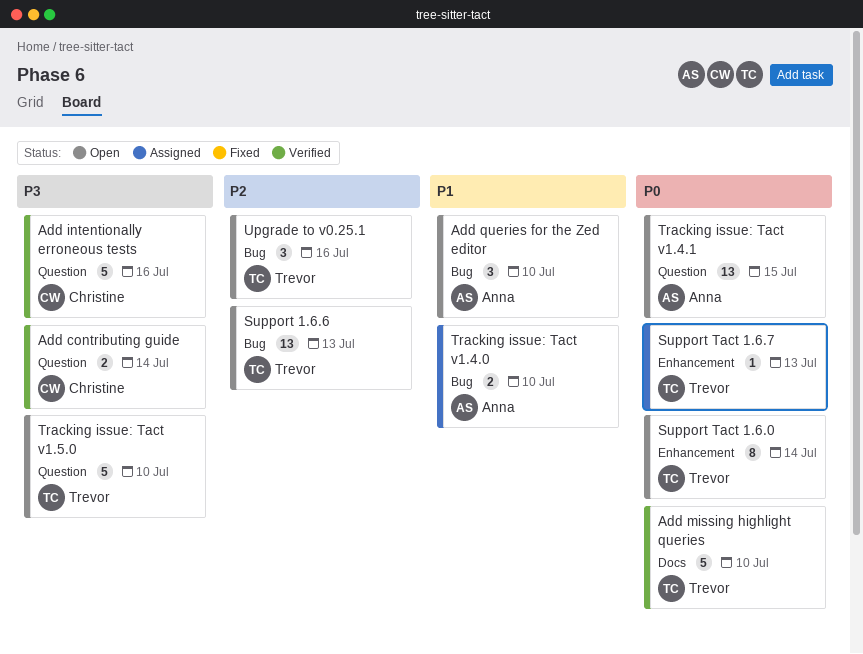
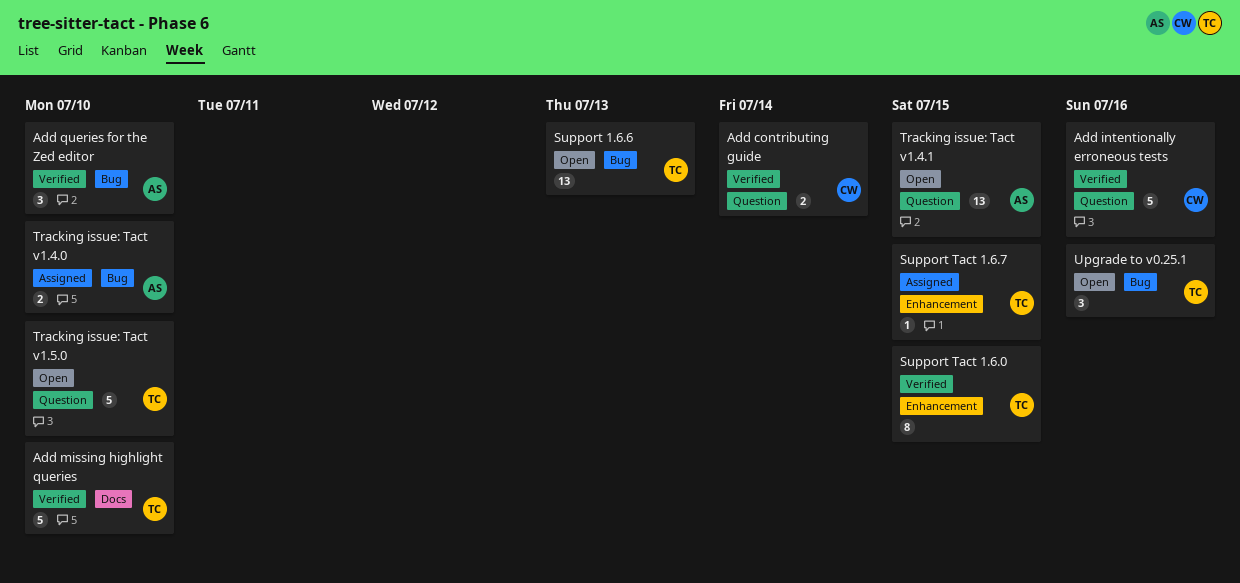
Add queries for the Zed editor, status: Open -> Verified
Support Tact 1.6.0, status: Open -> Verified
Support Tact 1.6.0, due: Jul 14 -> Jul 15
Support Tact 1.6.7, due: Jul 13 -> Jul 15

